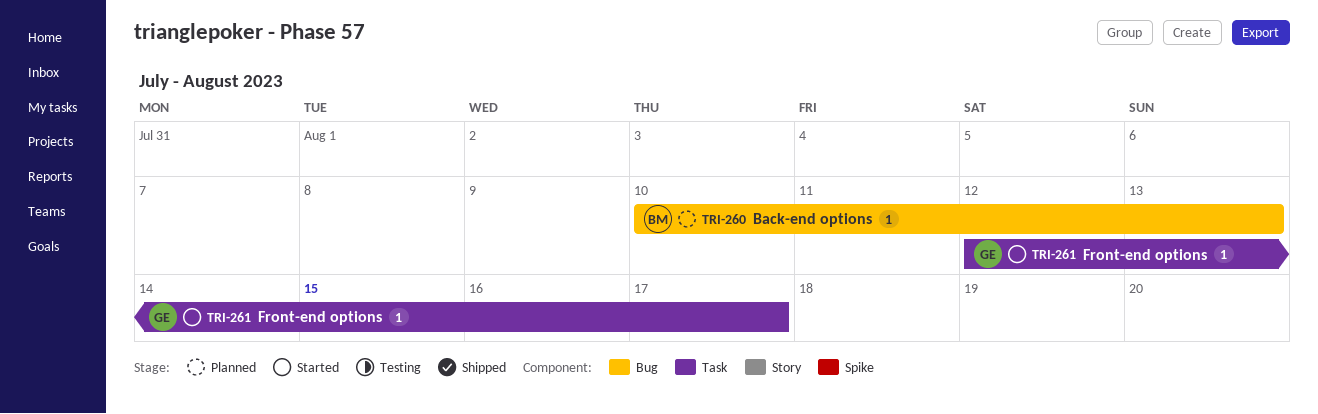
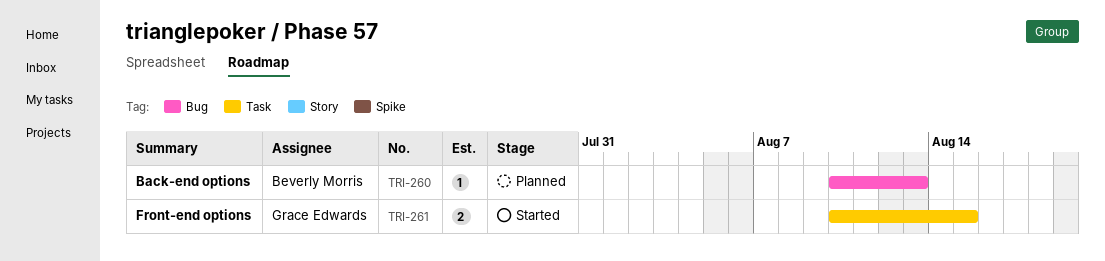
TRI-261, estimate: 1 -> 2
TRI-261, start: Aug 12 -> Aug 10
TRI-261, due: Aug 17 -> Aug 15

